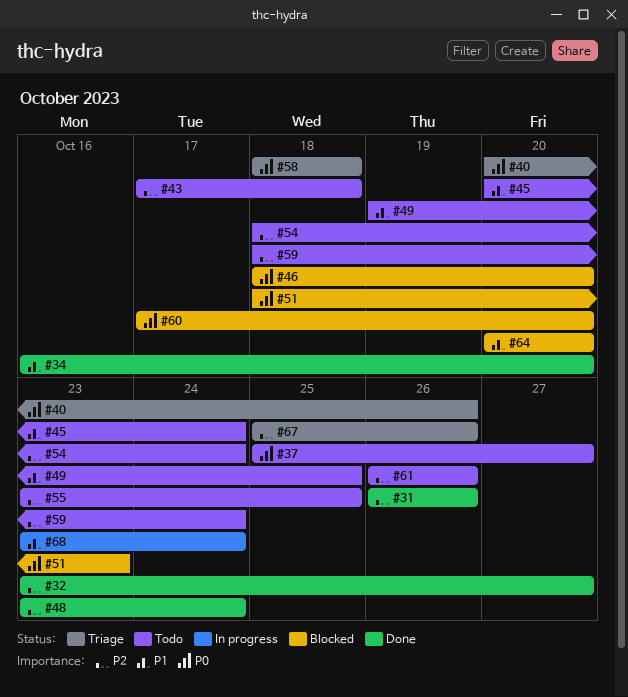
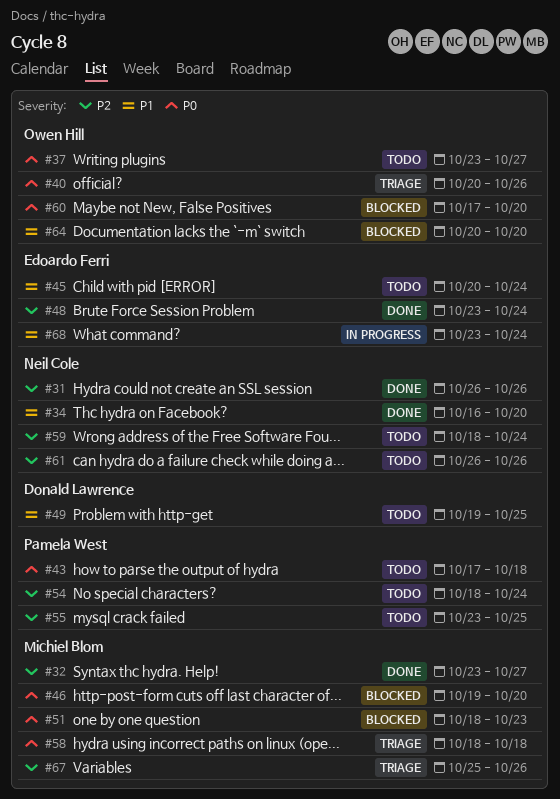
#37, start: Oct 25 -> Oct 23
#43, priority: P2 -> P0
#46, start: Oct 18 -> Oct 19

